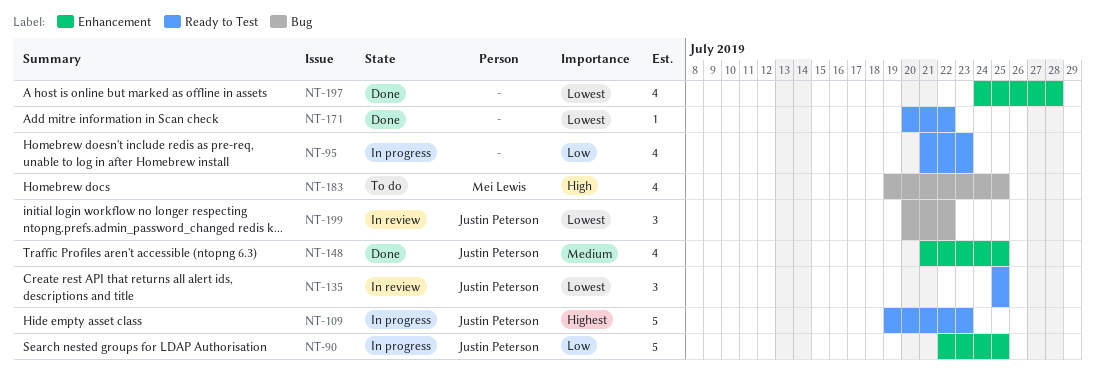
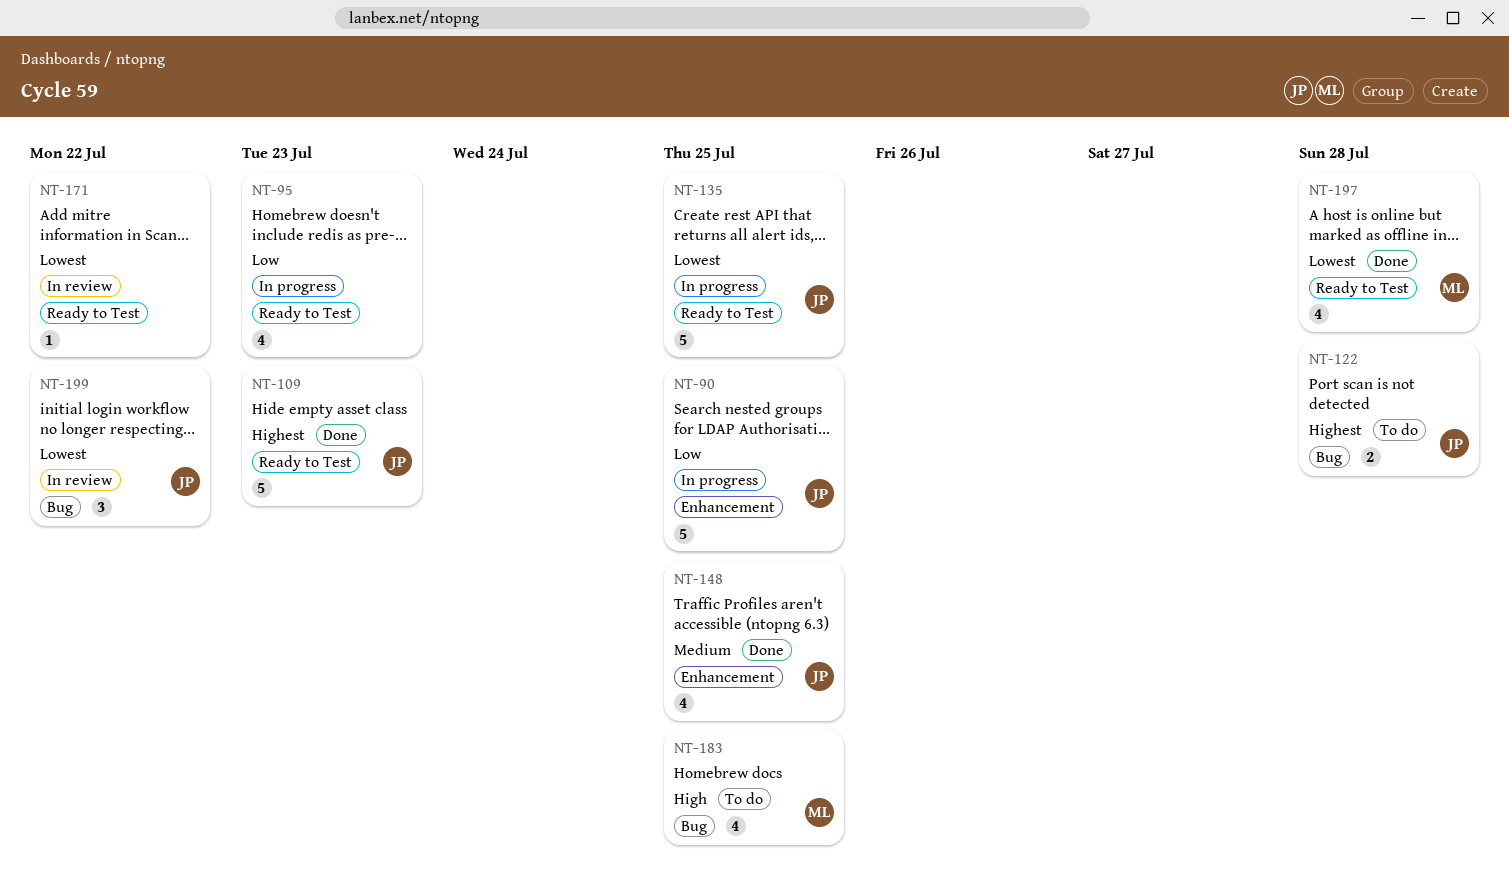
NT-109, status: In progress -> Done
NT-122: none -> present
NT-135, status: In review -> In progress
NT-135, estimate: 3 -> 5
NT-171, status: Done -> In review
NT-197, owner: none -> Mei Lewis
NT-197, label: Enhancement -> Ready to Test

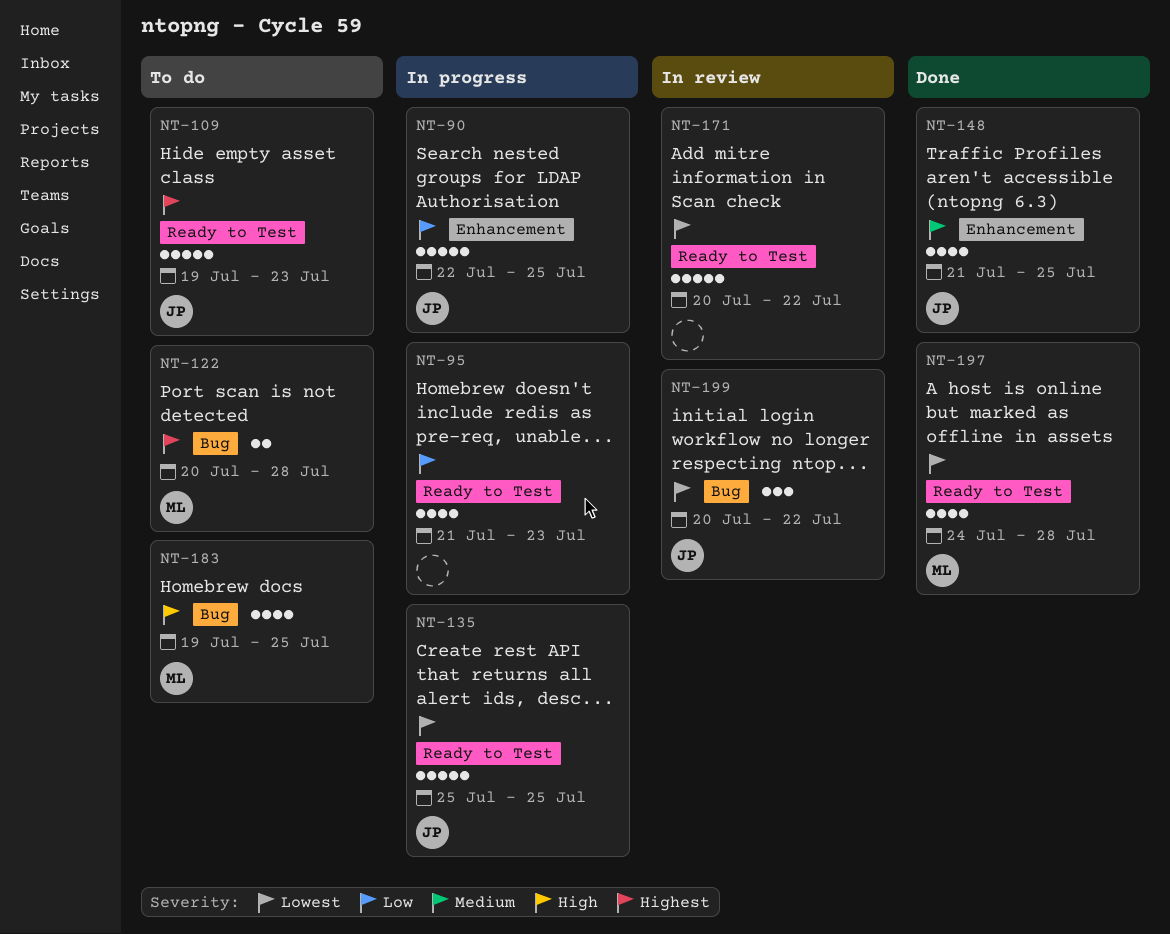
NT-109, status: Done -> To do
NT-122, owner: JP -> ML
NT-171, estimate: 1 -> 5

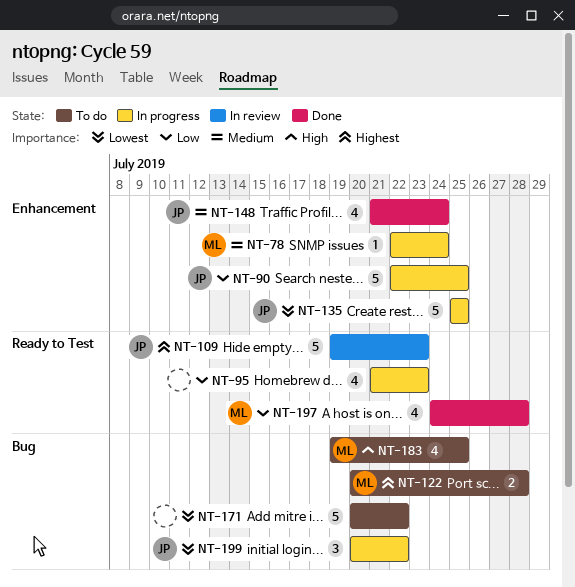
NT-78: none -> present
NT-109, status: To do -> In review
NT-135, label: Ready to Test -> Enhancement
NT-148, due: Jul 25 -> Jul 24
NT-171, status: In review -> To do
NT-171, label: Ready to Test -> Bug
NT-197, priority: Lowest -> Low
NT-199, status: In review -> In progress

